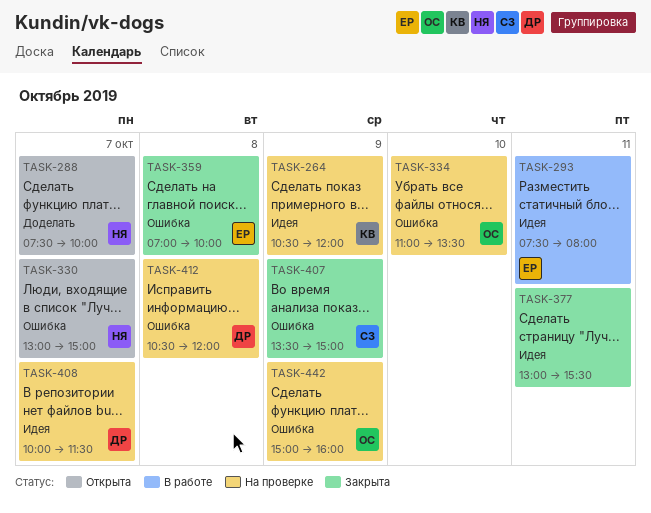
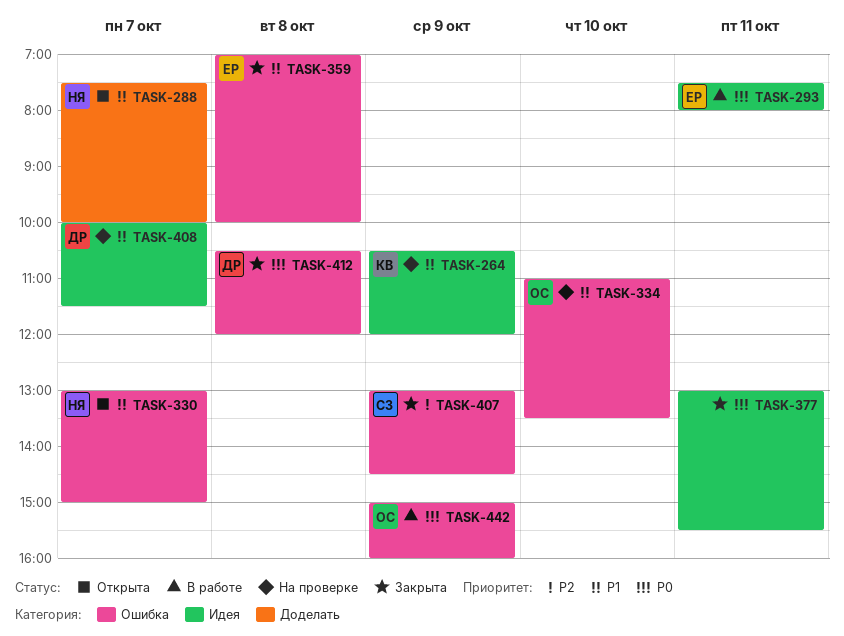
TASK-407, begins: 13:30 -> 13:00
TASK-407, ends: 15:00 -> 14:30
TASK-412, status: На проверке -> Закрыта
TASK-442, status: На проверке -> В работе

